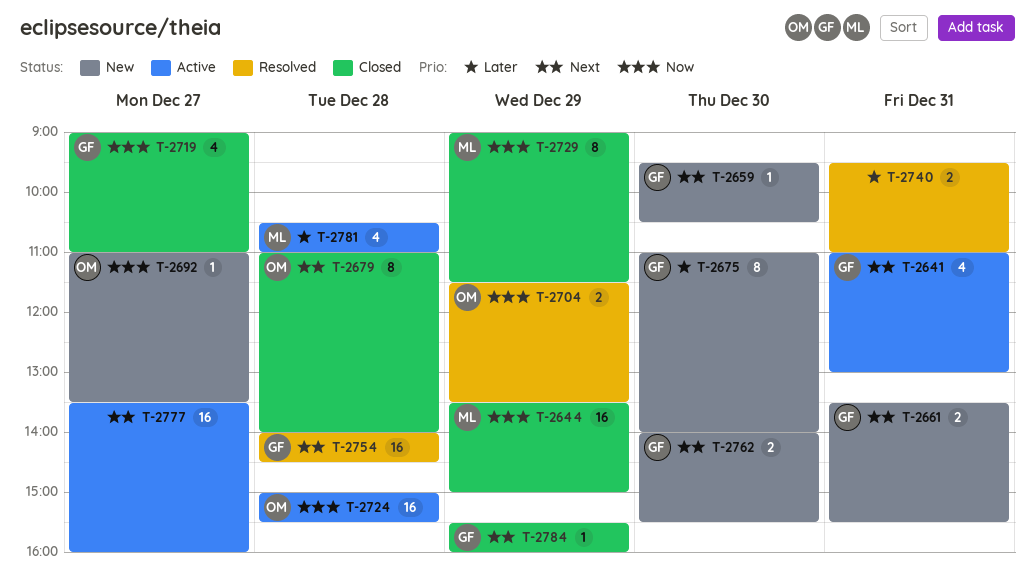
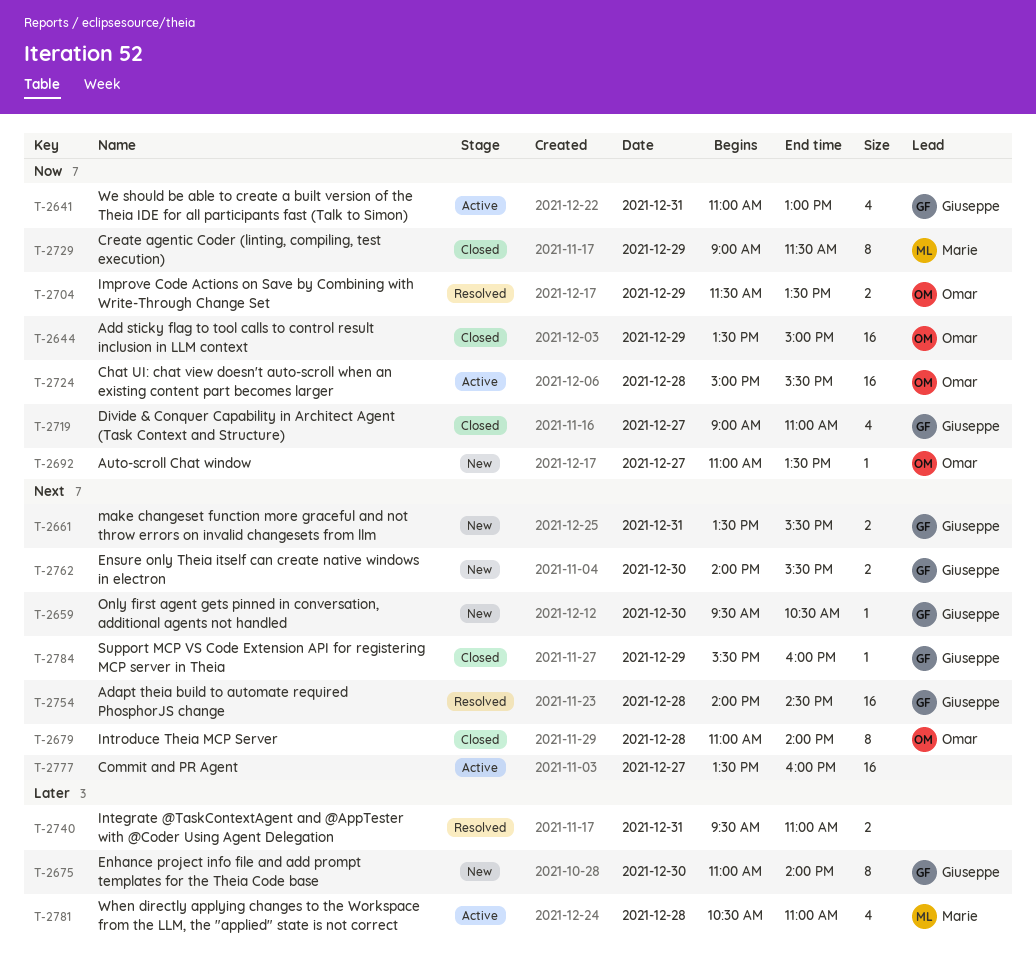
T-2641, priority: Next -> Now
T-2644, owner: Marie -> Omar

